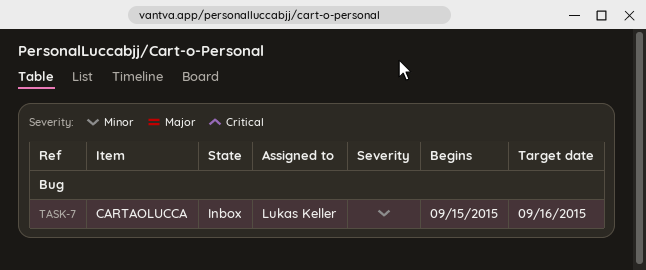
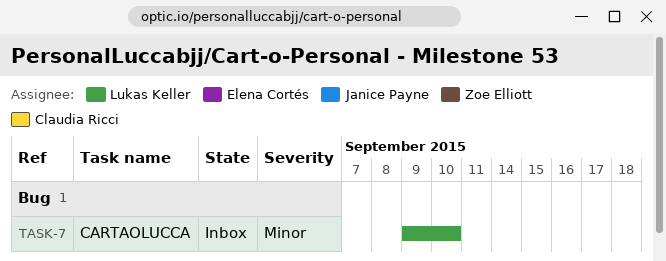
TASK-7, start: Sep 15 -> Sep 9
TASK-7, due: Sep 16 -> Sep 10

